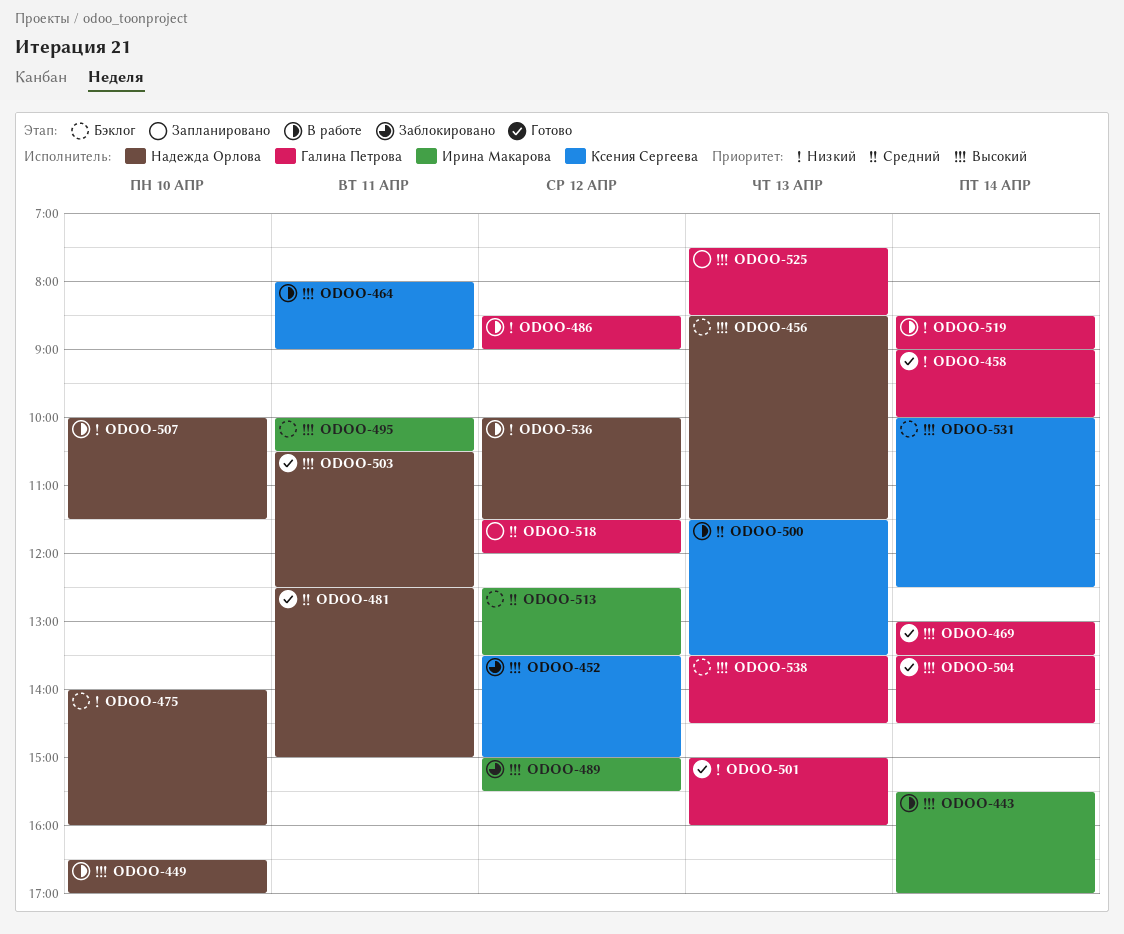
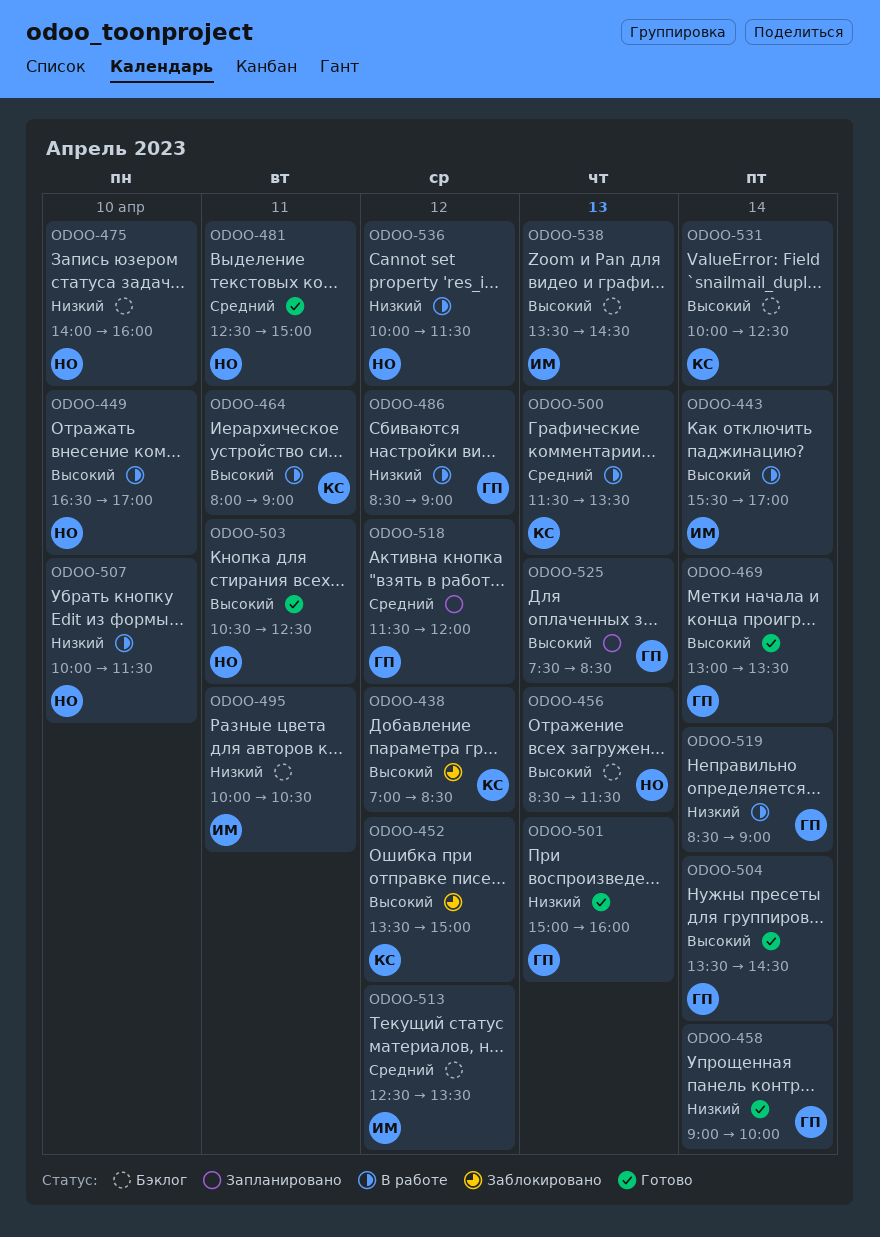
ODOO-438: none -> present
ODOO-489: present -> none
ODOO-495, priority: Высокий -> Низкий
ODOO-538, owner: Галина Петрова -> Ирина Макарова

